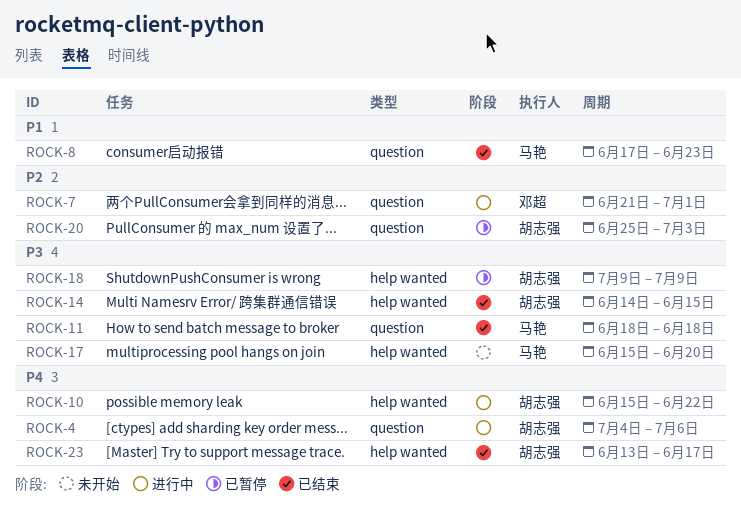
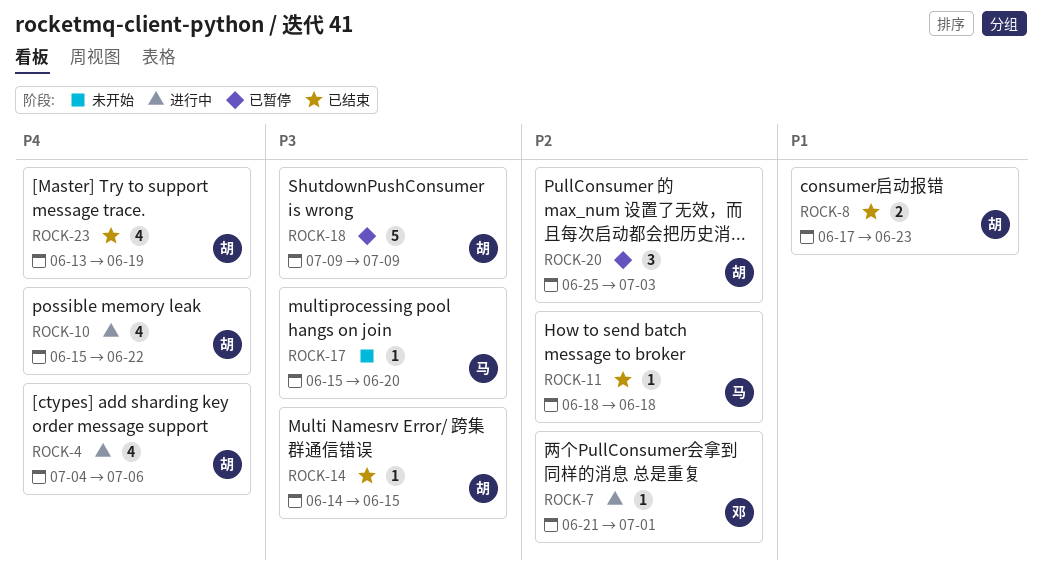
ROCK-8, owner: 马艳 -> 胡志强
ROCK-11, priority: P3 -> P2
ROCK-23, due: Jun 17 -> Jun 19

